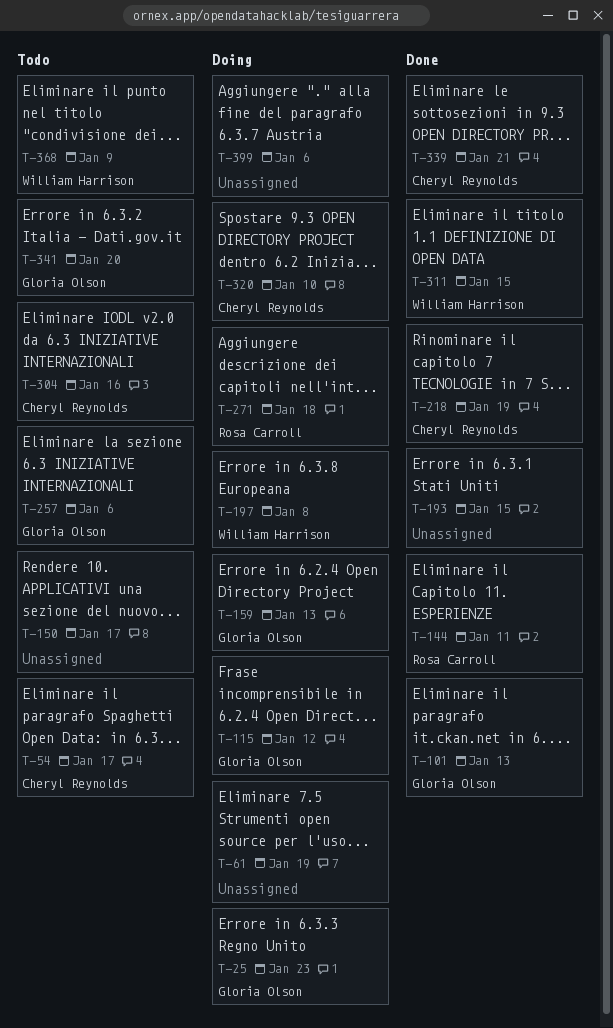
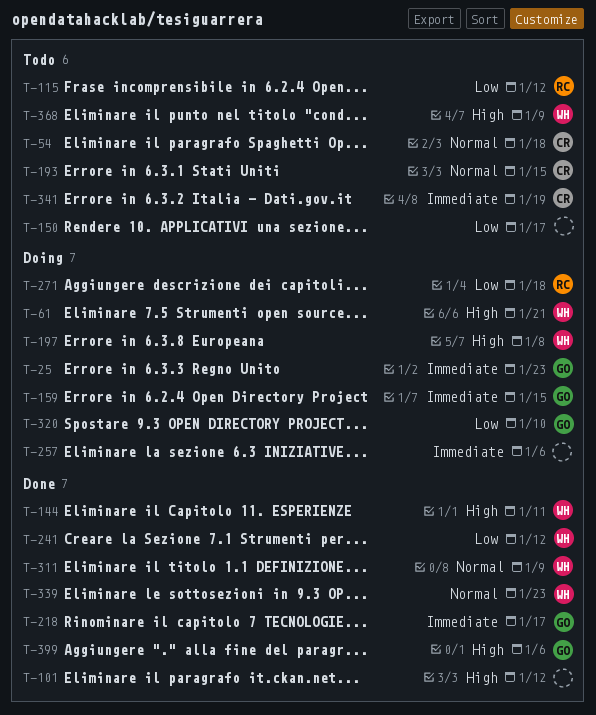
T-54, due: Jan 17 -> Jan 18
T-61, owner: none -> William Harrison
T-61, due: Jan 19 -> Jan 21
T-101, owner: Gloria Olson -> none
T-101, due: Jan 13 -> Jan 12
T-115, status: Doing -> Todo
T-115, owner: Gloria Olson -> Rosa Carroll
T-144, owner: Rosa Carroll -> William Harrison
T-159, due: Jan 13 -> Jan 15
T-193, status: Done -> Todo
T-193, owner: none -> Cheryl Reynolds
T-218, owner: Cheryl Reynolds -> Gloria Olson
T-218, due: Jan 19 -> Jan 17
T-241: none -> present
T-257, status: Todo -> Doing
T-257, owner: Gloria Olson -> none
T-304: present -> none
T-311, due: Jan 15 -> Jan 9
T-320, owner: Cheryl Reynolds -> Gloria Olson
T-339, owner: Cheryl Reynolds -> William Harrison
T-339, due: Jan 21 -> Jan 23
T-341, owner: Gloria Olson -> Cheryl Reynolds
T-341, due: Jan 20 -> Jan 19
T-399, status: Doing -> Done
T-399, owner: none -> Gloria Olson

